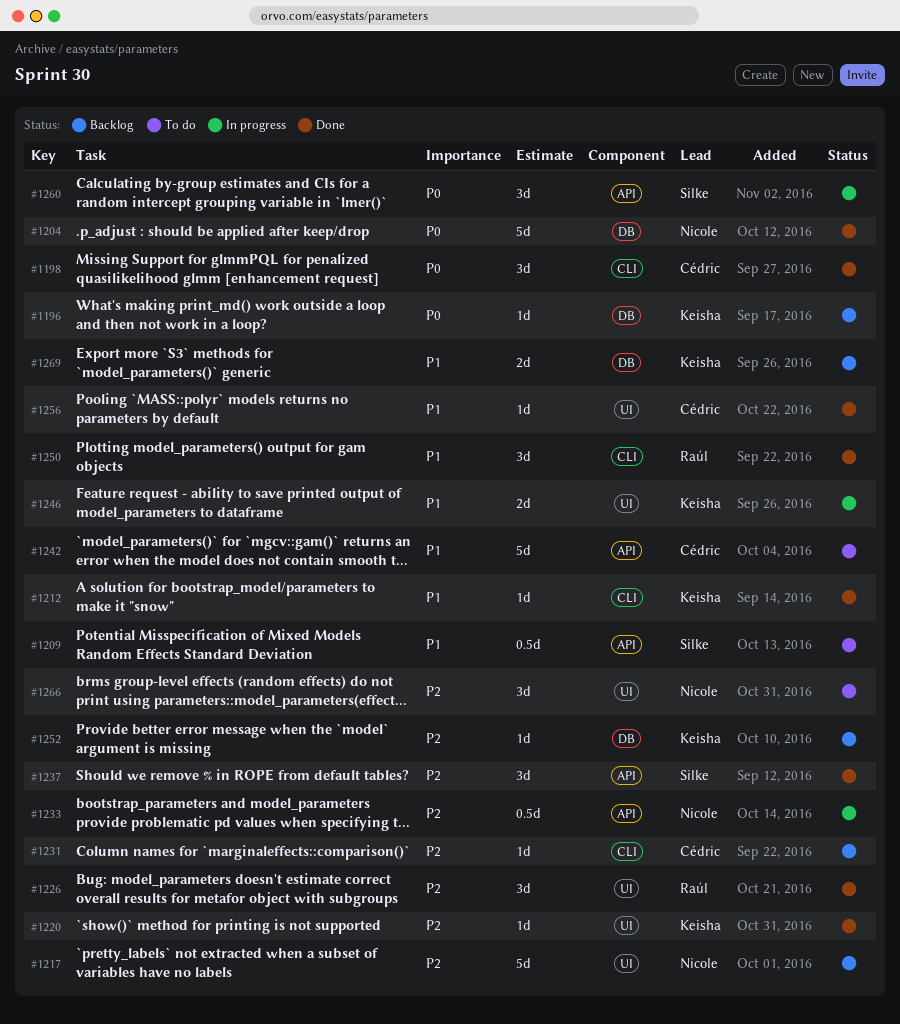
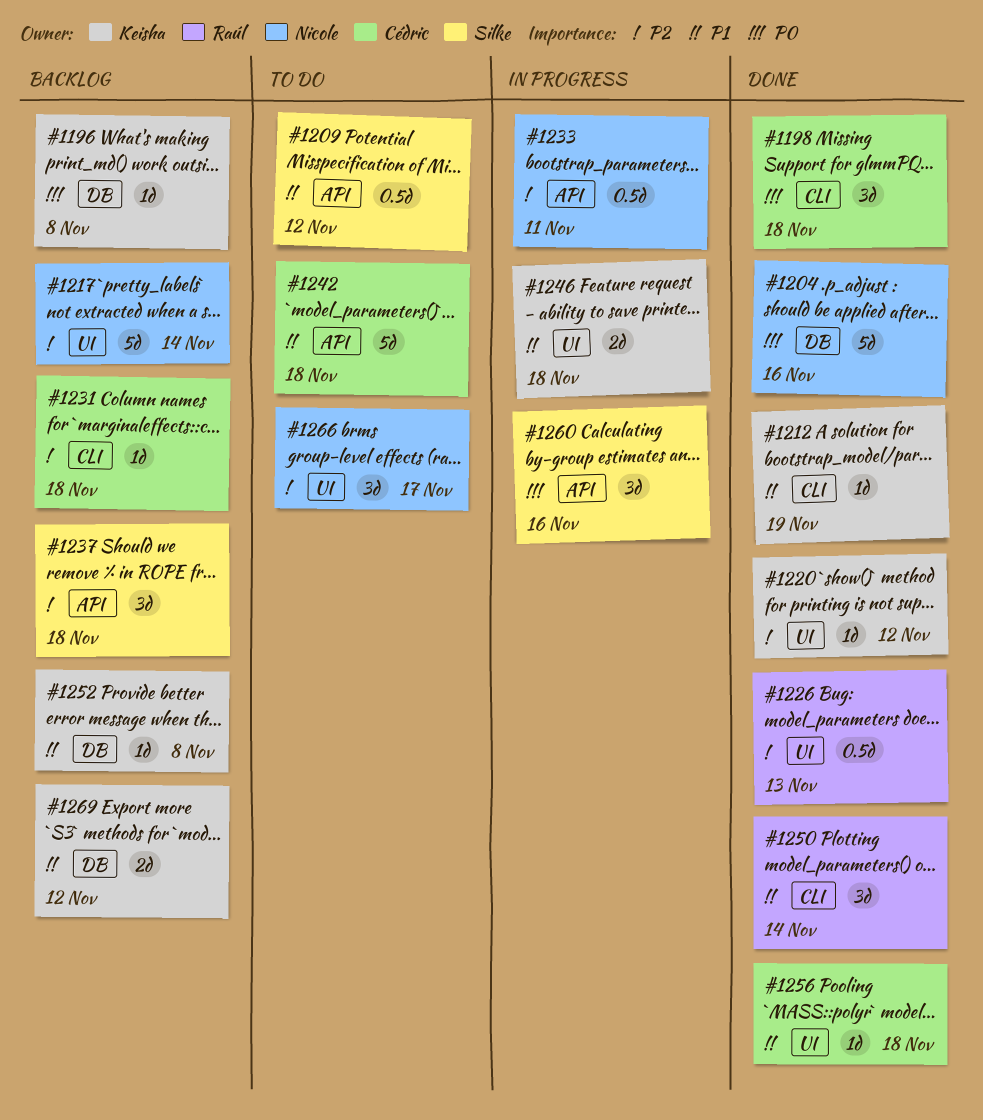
#1226, estimate: 3d -> 0.5d
#1237, status: Done -> Backlog
#1252, priority: P2 -> P1

